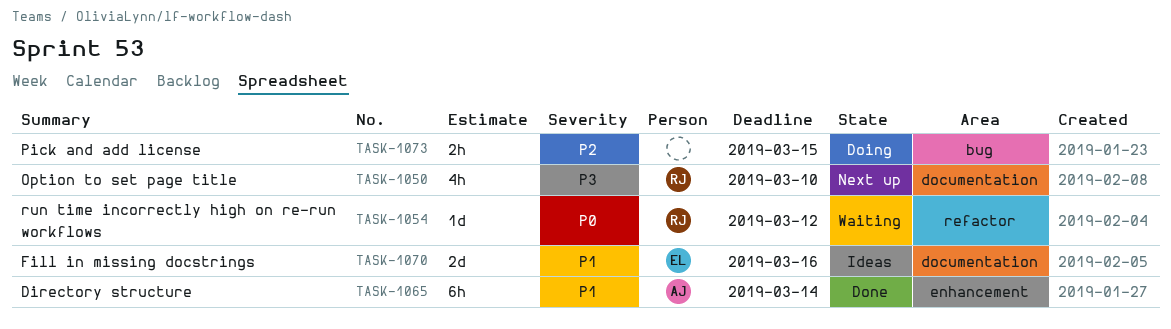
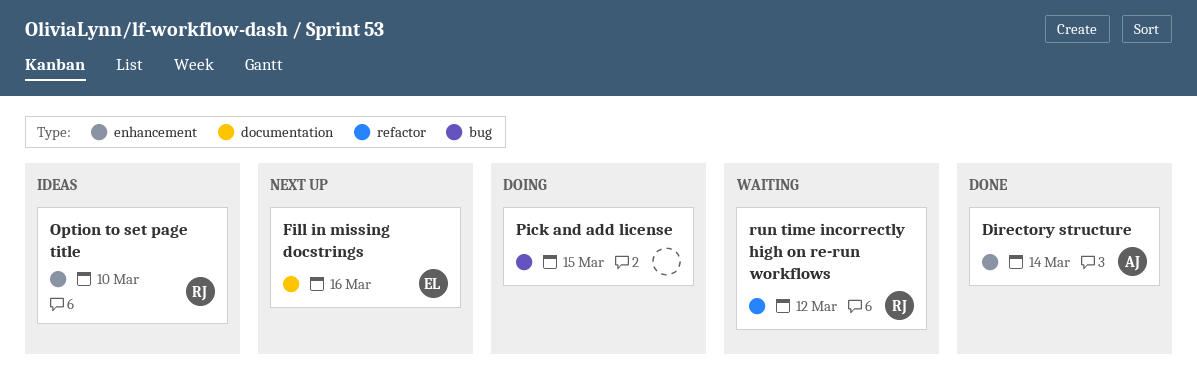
Fill in missing docstrings, status: Ideas -> Next up
Option to set page title, status: Next up -> Ideas
Option to set page title, label: documentation -> enhancement

